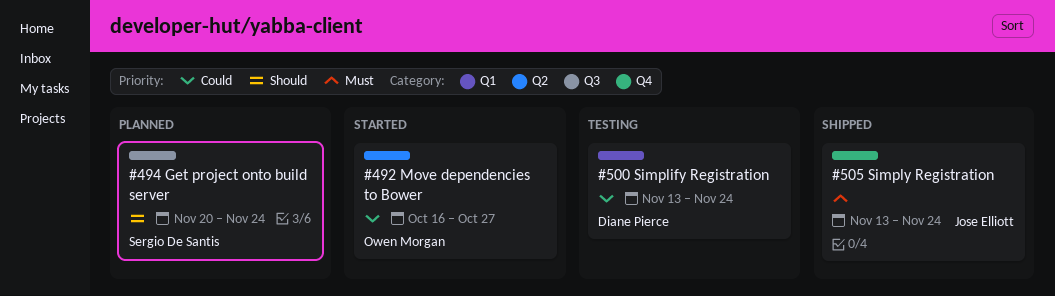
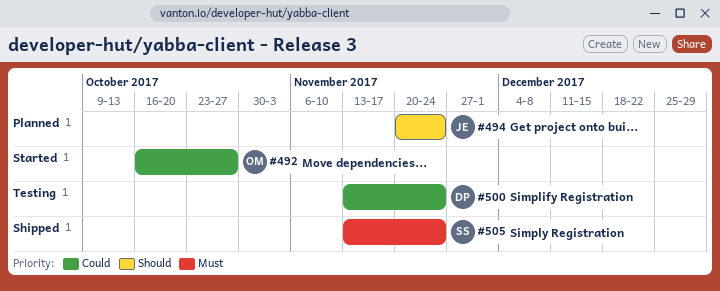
#494, owner: Sergio De Santis -> Jose Elliott
#505, owner: Jose Elliott -> Sergio De Santis

